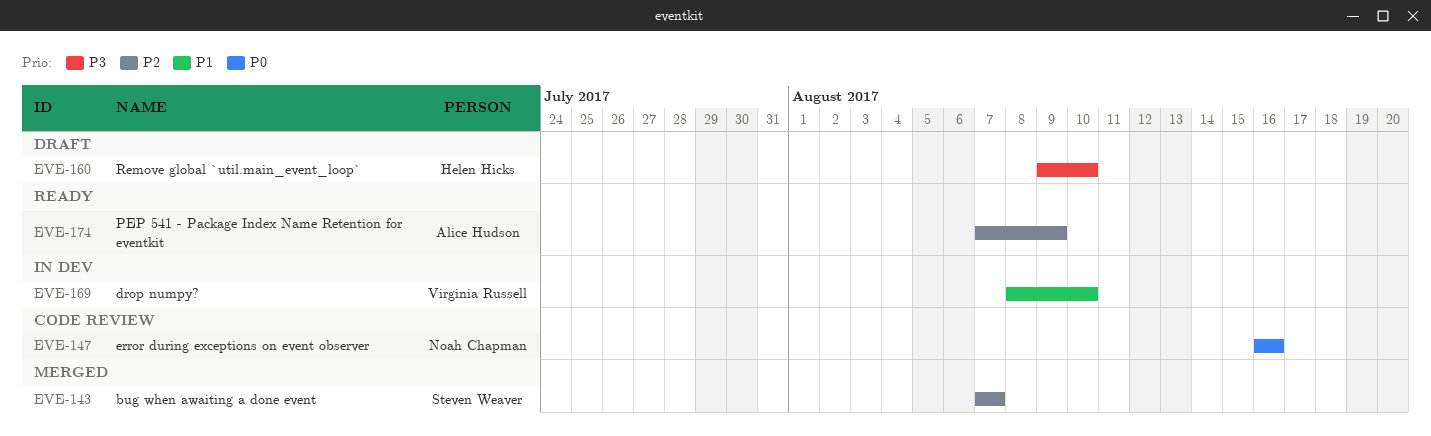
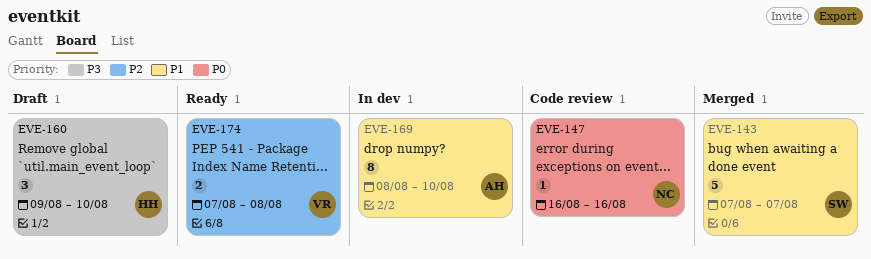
EVE-143, priority: P2 -> P1
EVE-169, owner: Virginia Russell -> Alice Hudson
EVE-174, owner: Alice Hudson -> Virginia Russell
EVE-174, due: Aug 9 -> Aug 8

